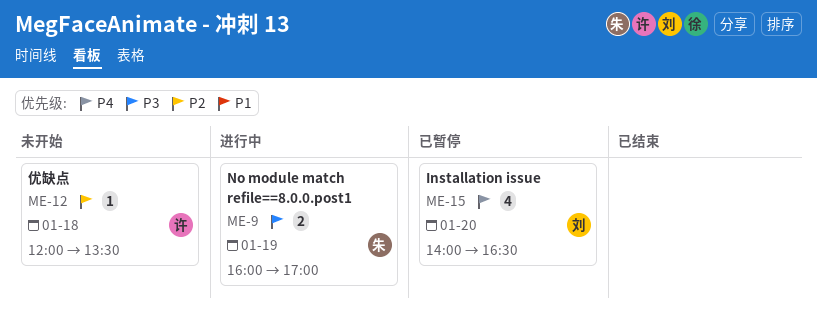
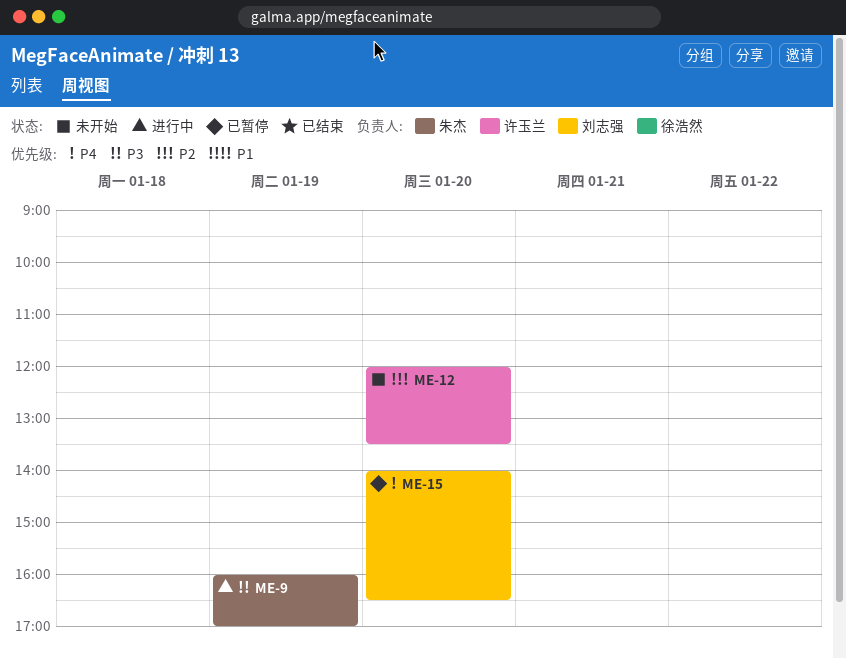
ME-12, day: Jan 18 -> Jan 20

